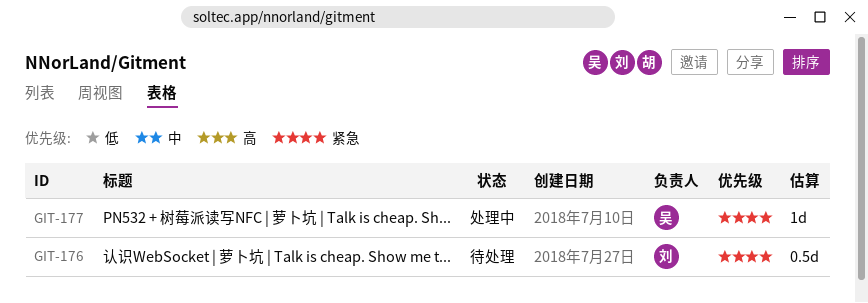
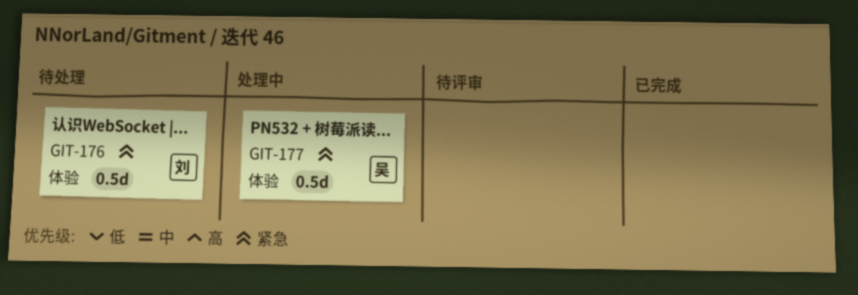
GIT-177, estimate: 1d -> 0.5d

